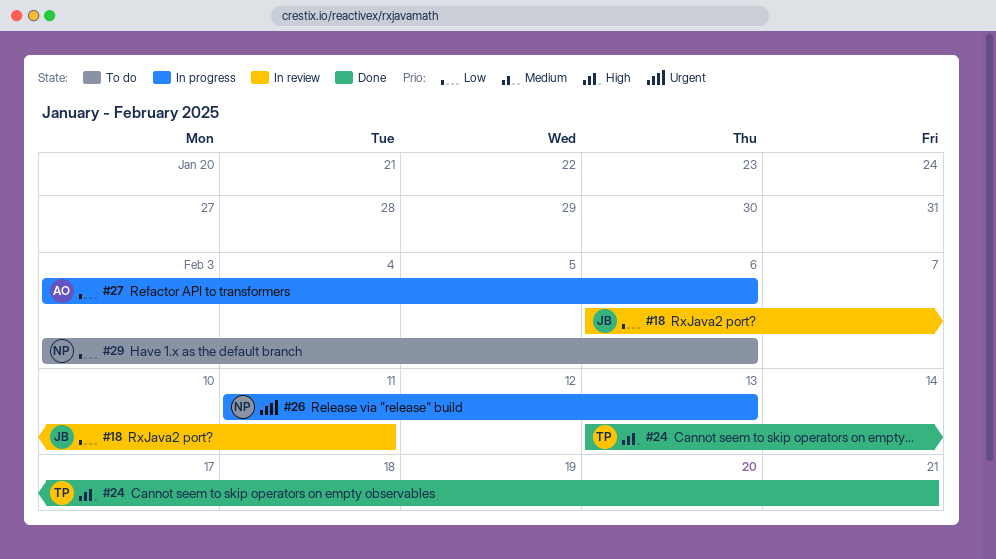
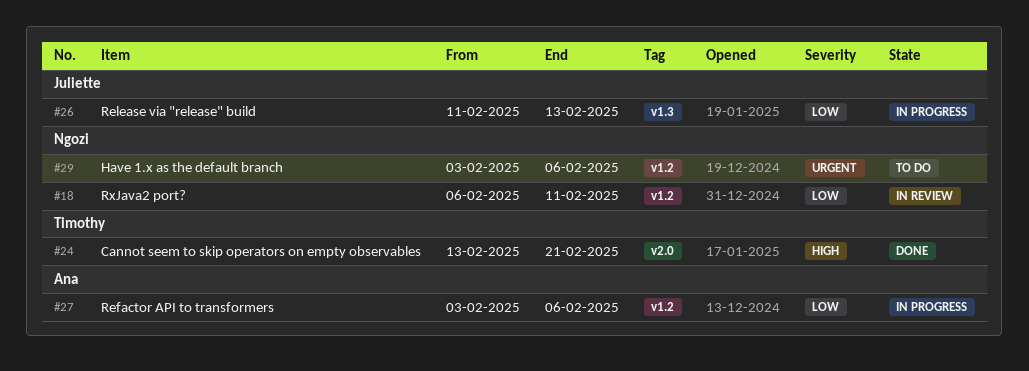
#18, owner: Juliette -> Ngozi
#26, owner: Ngozi -> Juliette
#26, priority: Urgent -> Low
#29, priority: Low -> Urgent

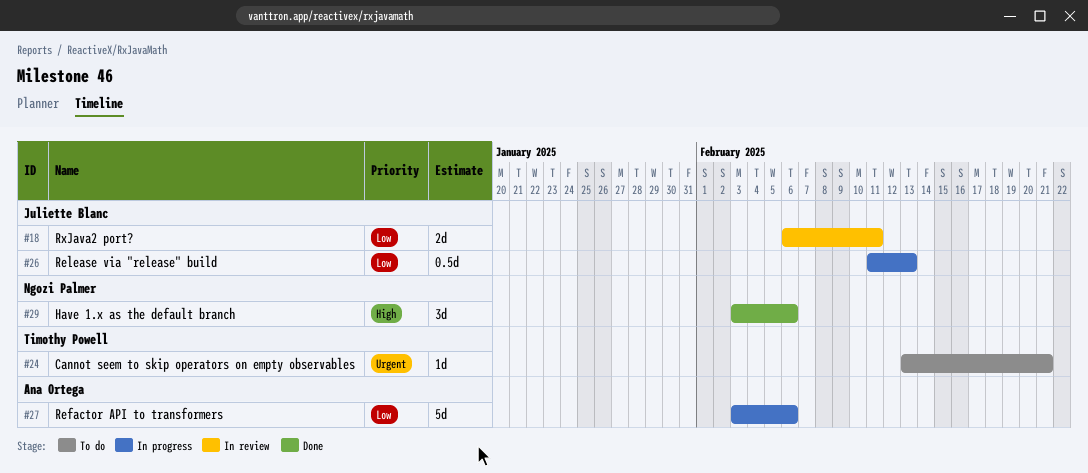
#18, owner: Ngozi Palmer -> Juliette Blanc
#24, status: Done -> To do
#24, priority: High -> Urgent
#29, status: To do -> Done
#29, priority: Urgent -> High

